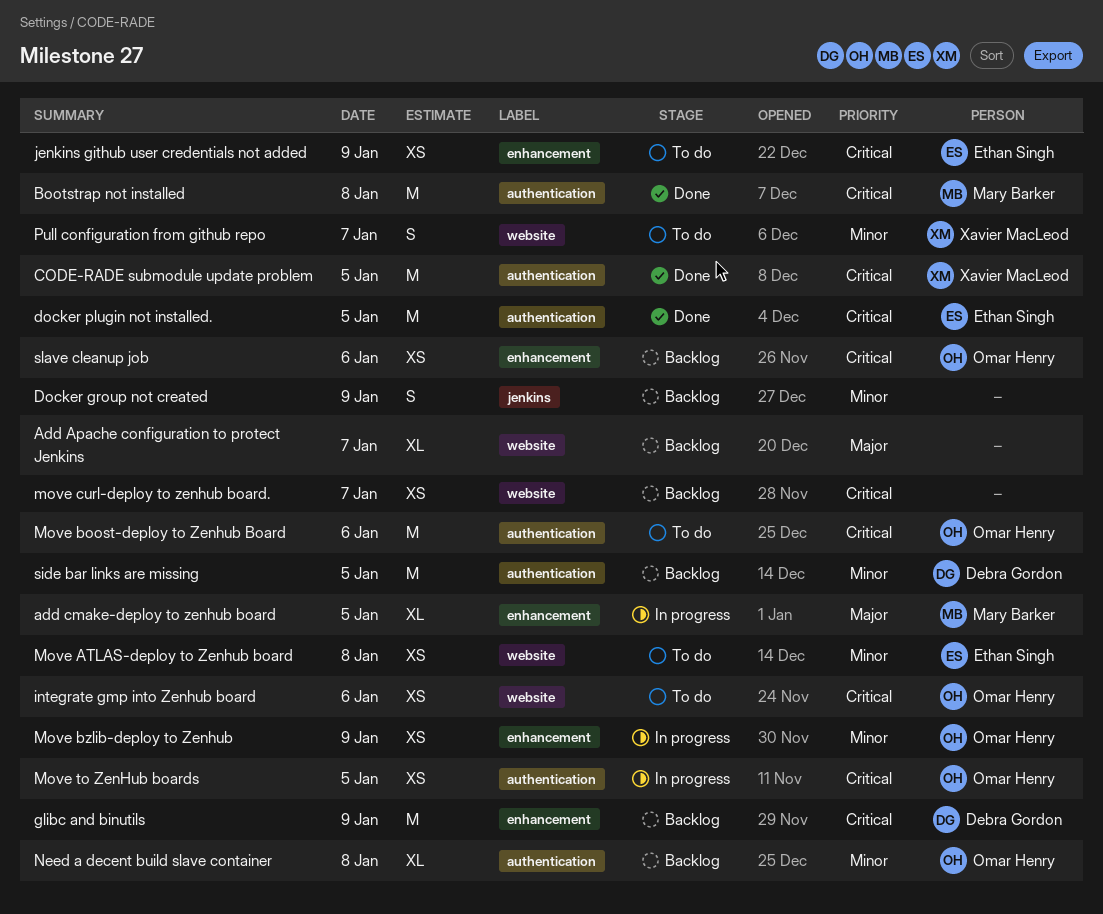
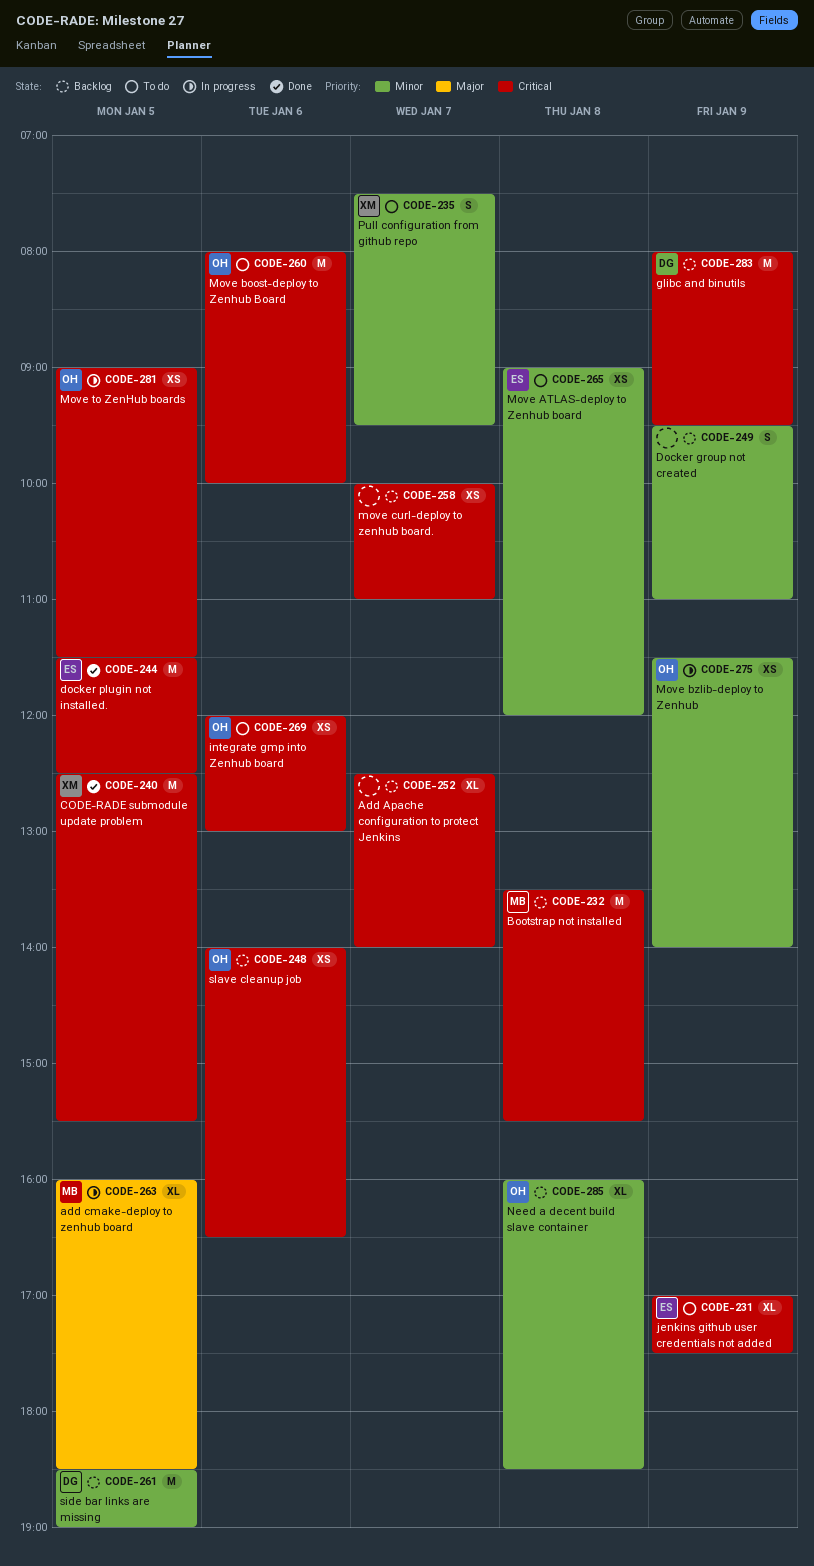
Add Apache configuration to protect Jenkins, priority: Major -> Critical
Bootstrap not installed, status: Done -> Backlog
jenkins github user credentials not added, estimate: XS -> XL

